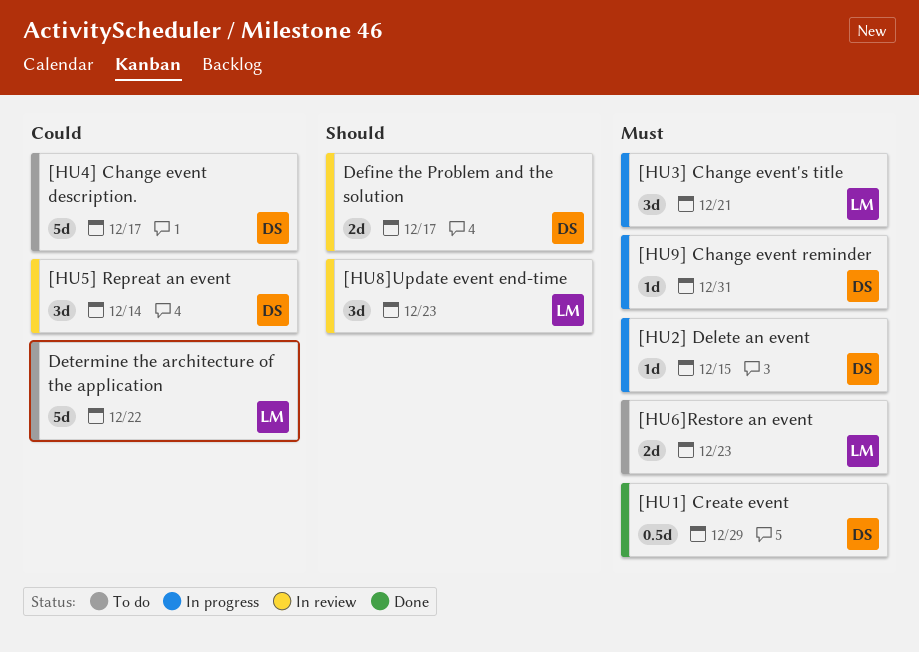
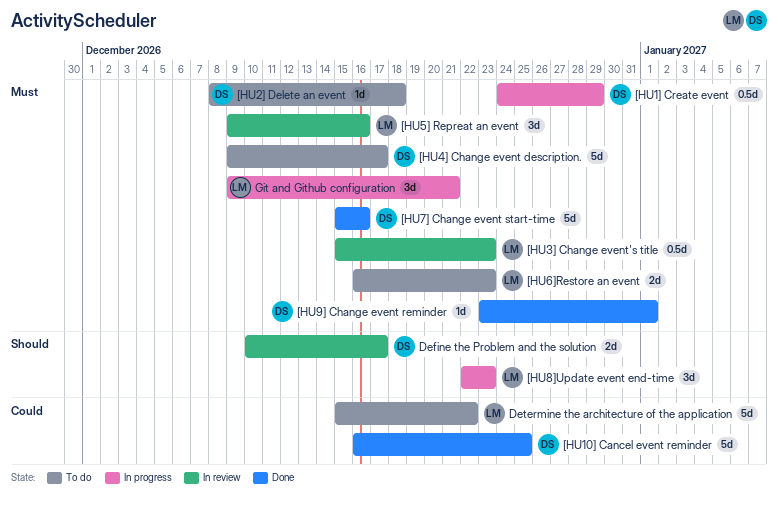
[HU10] Cancel event reminder: none -> present
[HU1] Create event, status: Done -> In progress
[HU2] Delete an event, status: In progress -> To do
[HU2] Delete an event, due: Dec 15 -> Dec 18
[HU3] Change event's title, status: In progress -> In review
[HU3] Change event's title, estimate: 3d -> 0.5d
[HU3] Change event's title, due: Dec 21 -> Dec 23
[HU4] Change event description., priority: Could -> Must
[HU5] Repreat an event, owner: DS -> LM
[HU5] Repreat an event, priority: Could -> Must
[HU5] Repreat an event, due: Dec 14 -> Dec 16
[HU7] Change event start-time: none -> present
[HU8]Update event end-time, status: In review -> In progress
[HU9] Change event reminder, status: In progress -> Done
[HU9] Change event reminder, due: Dec 31 -> Jan 1
Git and Github configuration: none -> present

